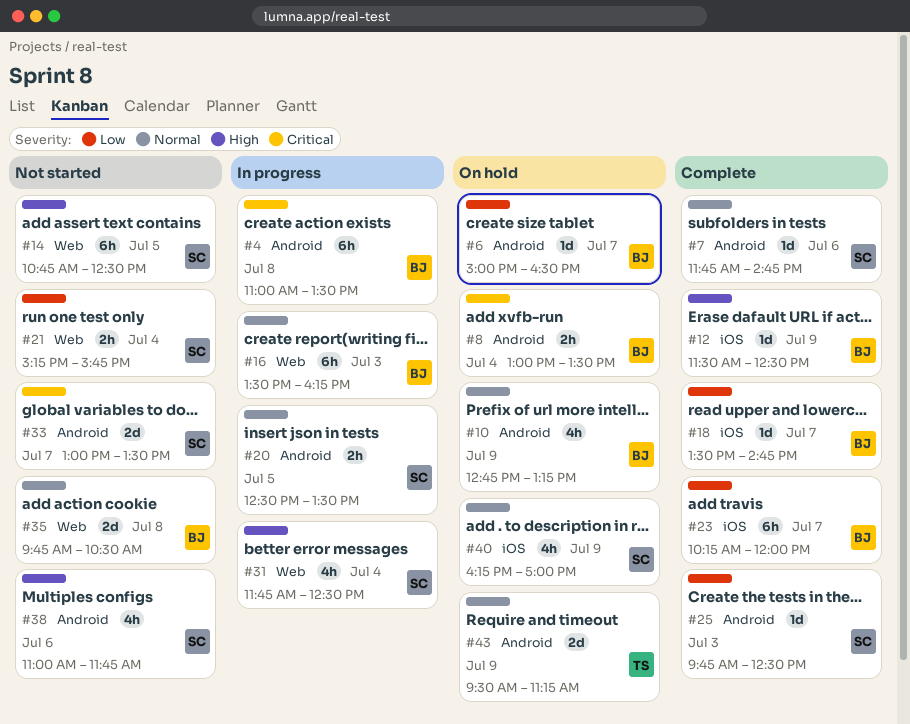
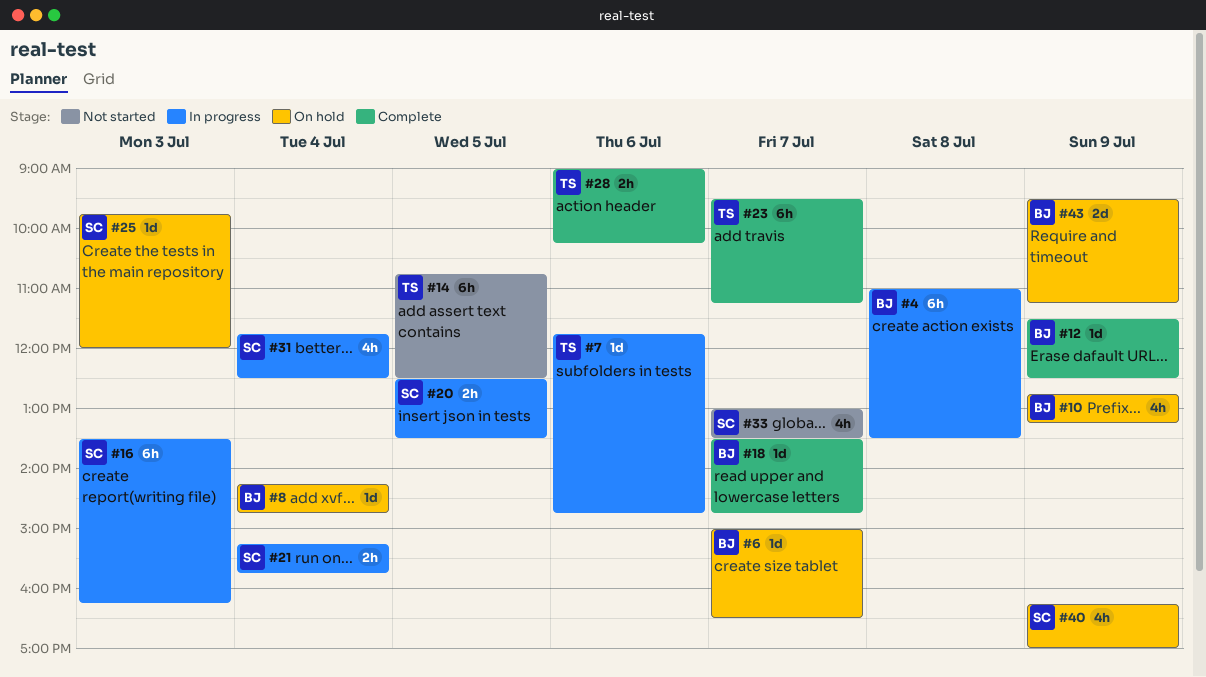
#7, status: Complete -> In progress
#7, owner: SC -> TS
#8, estimate: 2h -> 1d
#8, begins: 13:00 -> 14:15
#8, ends: 13:30 -> 14:45
#14, owner: SC -> TS
#16, owner: BJ -> SC
#21, status: Not started -> In progress
#23, owner: BJ -> TS
#23, begins: 10:15 -> 09:30
#23, ends: 12:00 -> 11:15
#25, status: Complete -> On hold
#25, ends: 12:30 -> 12:00
#28: none -> present
#33, estimate: 2d -> 4h
#35: present -> none
#38: present -> none
#43, owner: TS -> BJ

